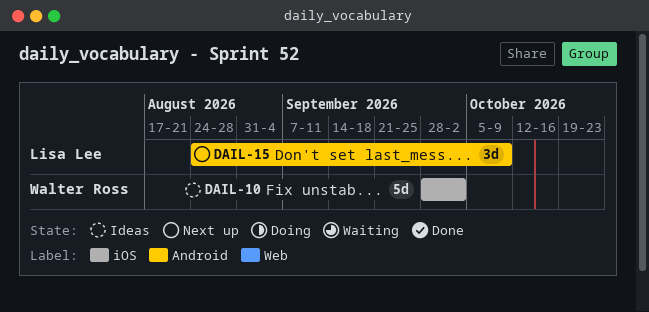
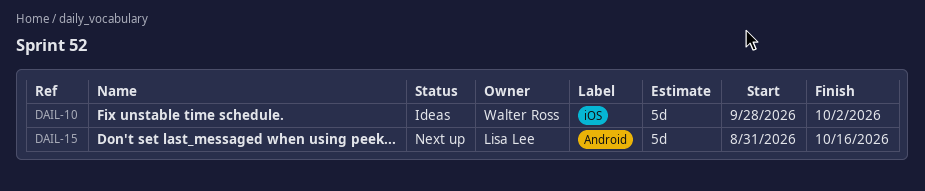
DAIL-15, estimate: 3d -> 5d
DAIL-15, start: Aug 24 -> Aug 31
DAIL-15, due: Oct 9 -> Oct 16

